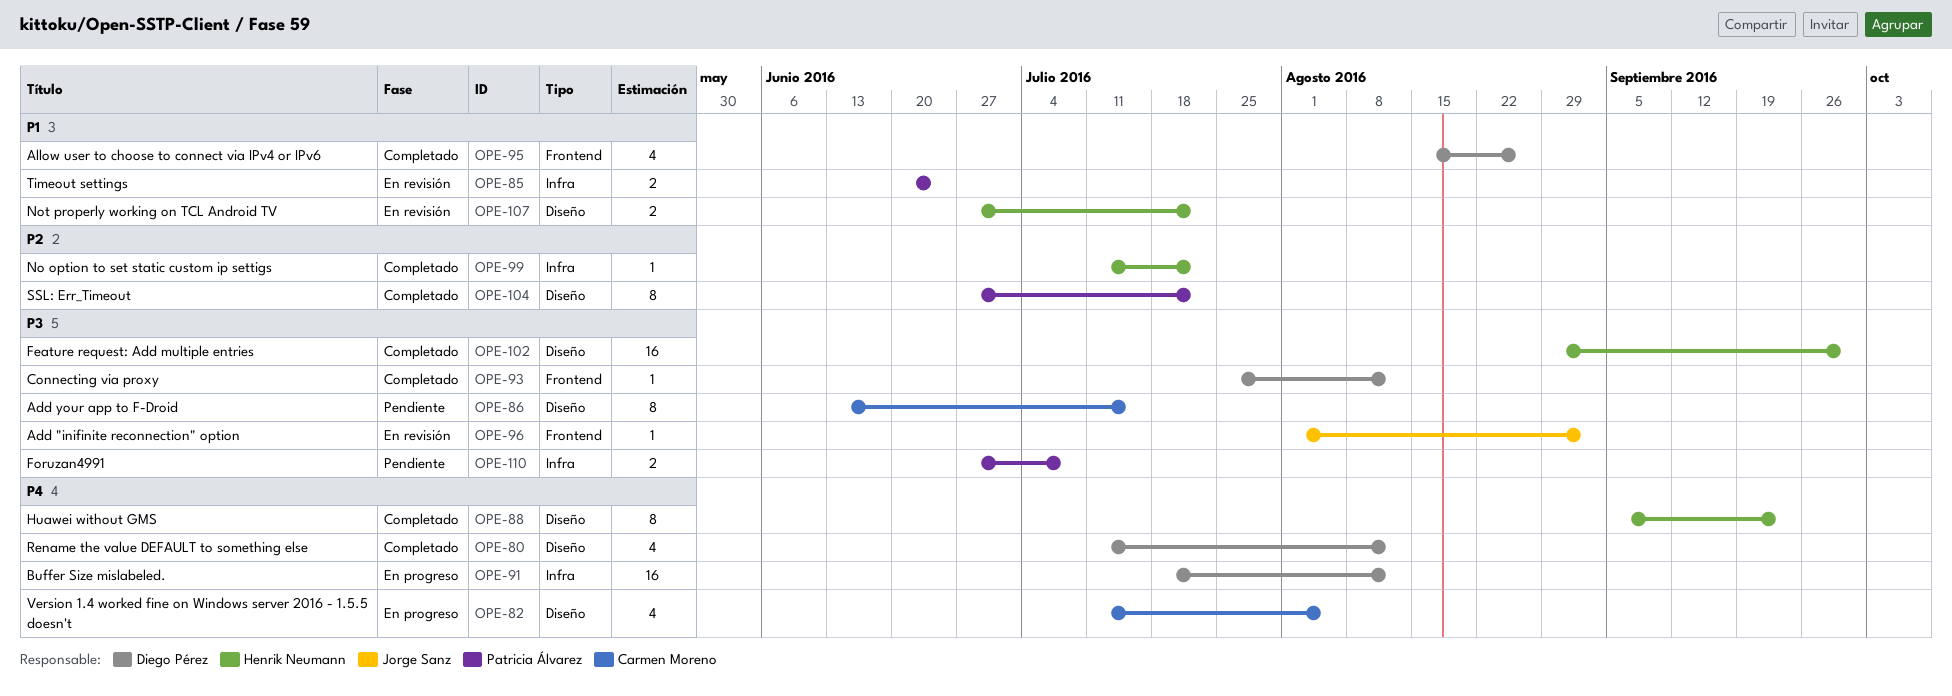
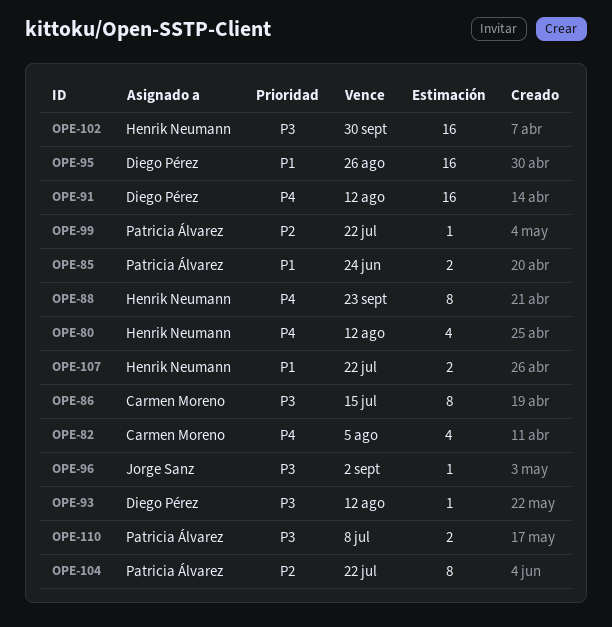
OPE-80, owner: Diego Pérez -> Henrik Neumann
OPE-95, estimate: 4 -> 16
OPE-99, owner: Henrik Neumann -> Patricia Álvarez

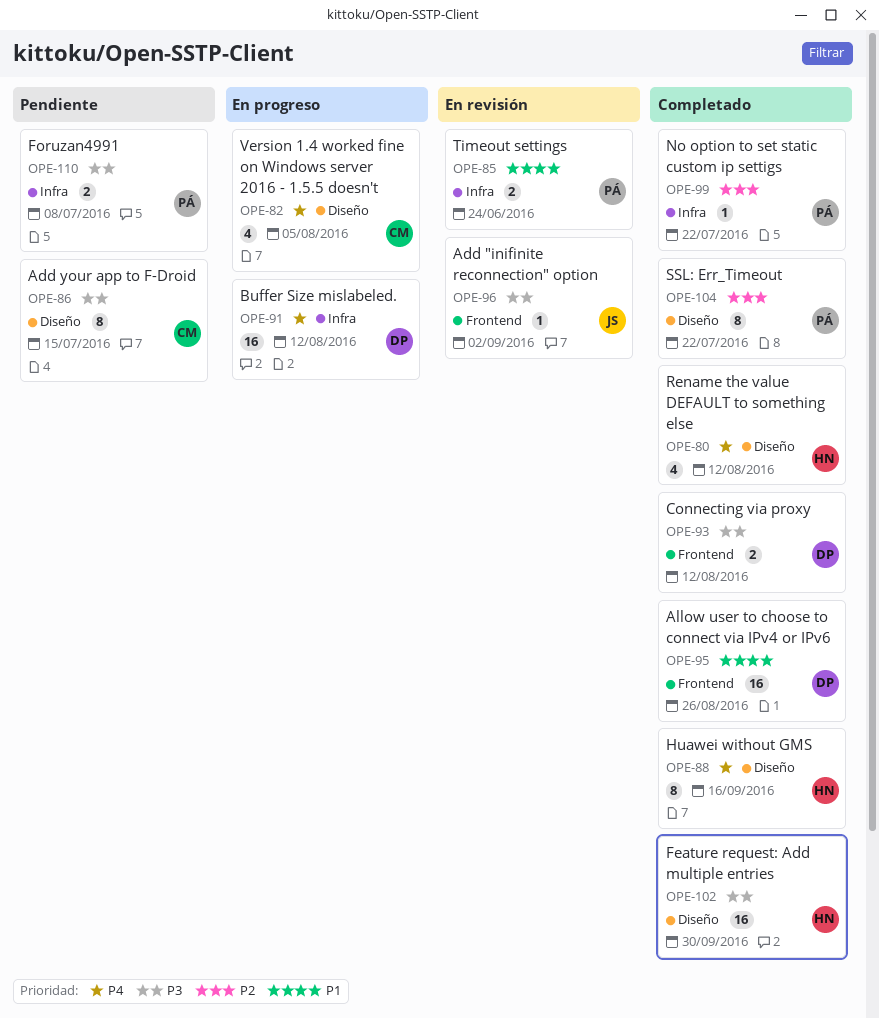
OPE-88, due: Sep 23 -> Sep 16
OPE-93, estimate: 1 -> 2
OPE-107: present -> none

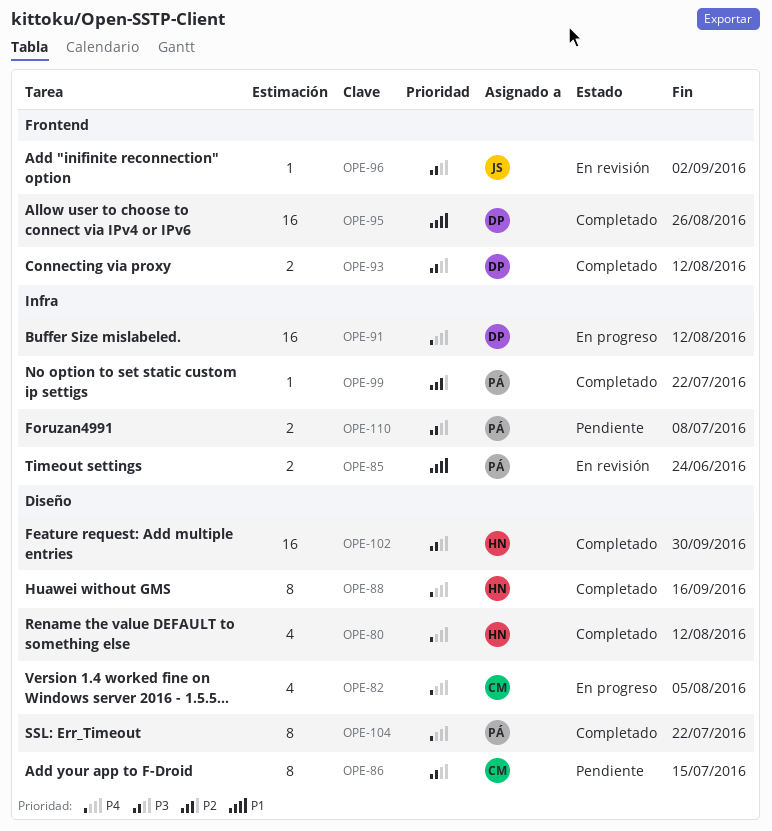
OPE-104, priority: P2 -> P4

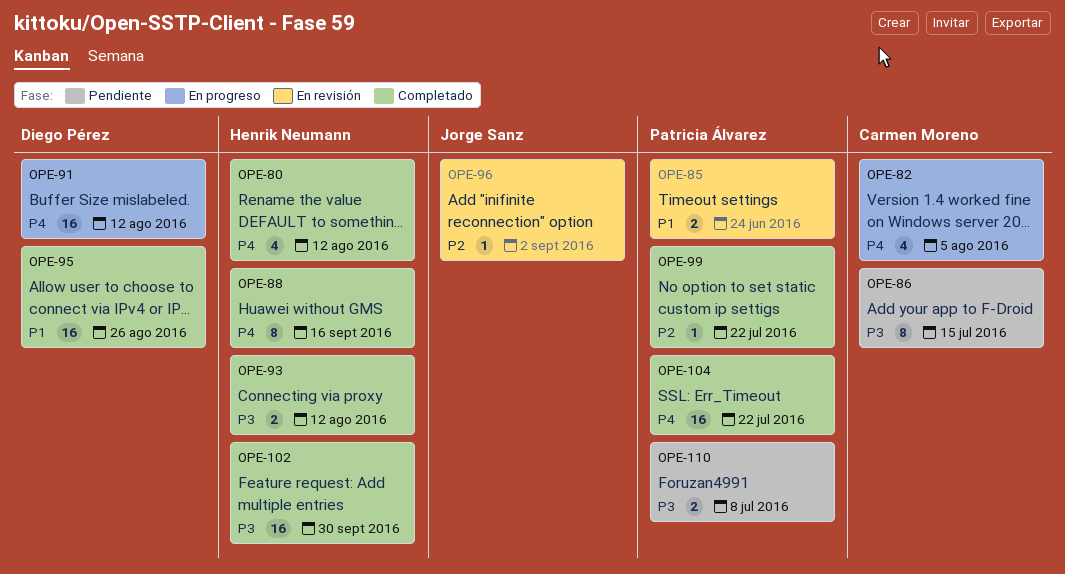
OPE-93, owner: Diego Pérez -> Henrik Neumann
OPE-96, priority: P3 -> P2
OPE-104, estimate: 8 -> 16

